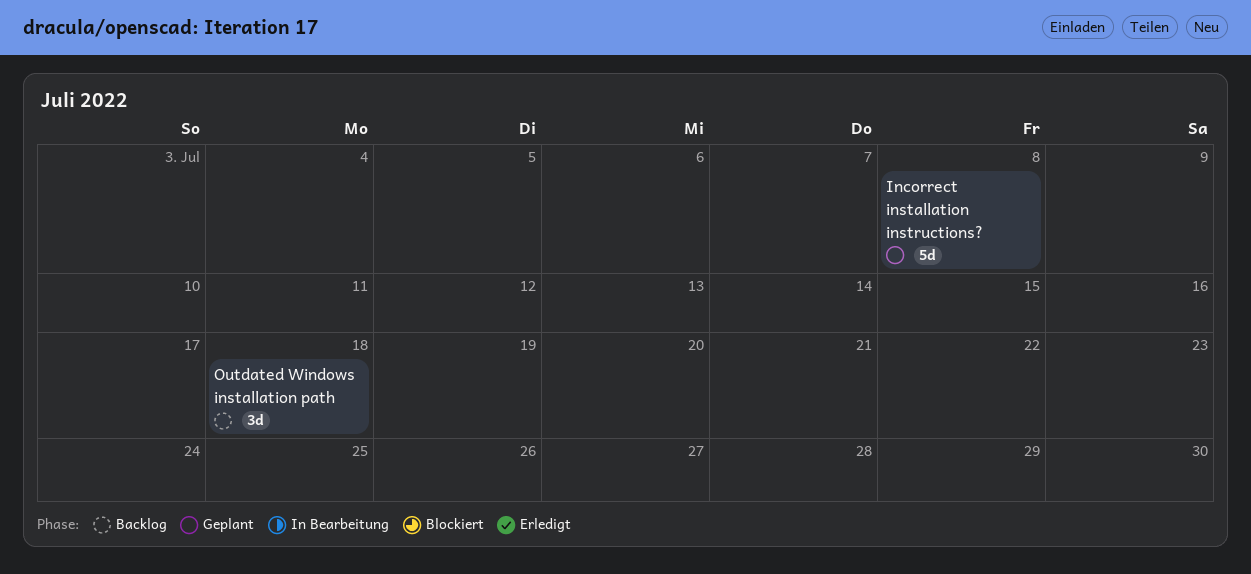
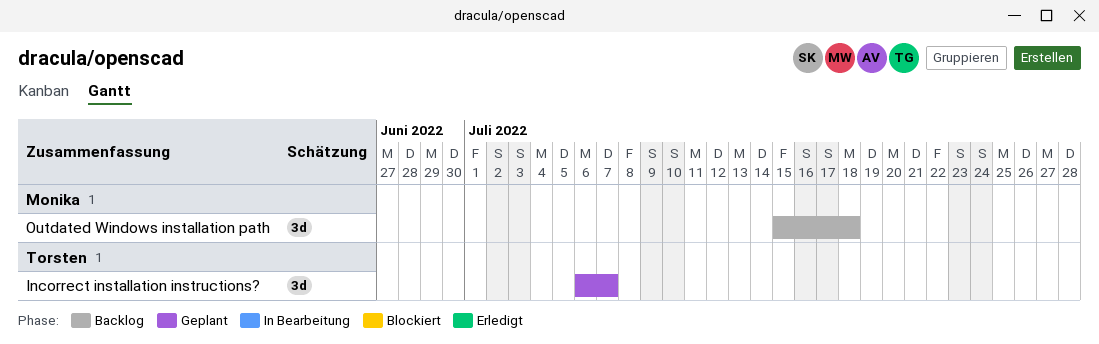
Incorrect installation instructions?, estimate: 5d -> 3d
Incorrect installation instructions?, due: Jul 8 -> Jul 7

